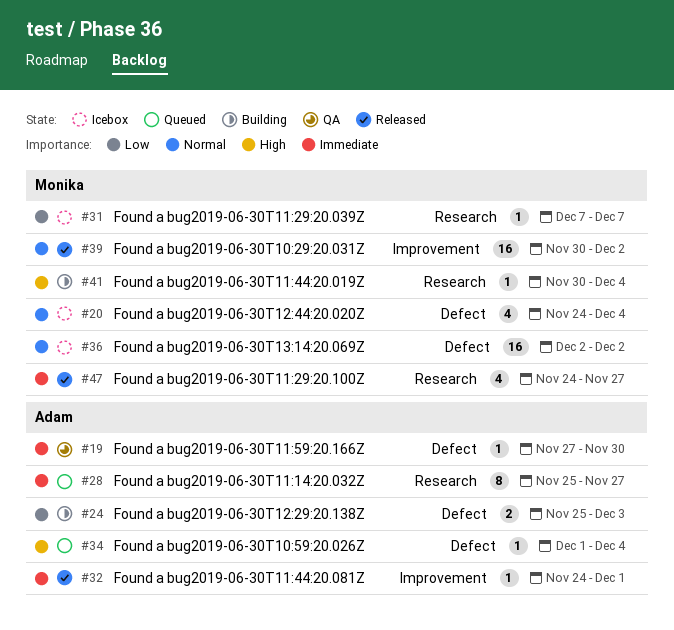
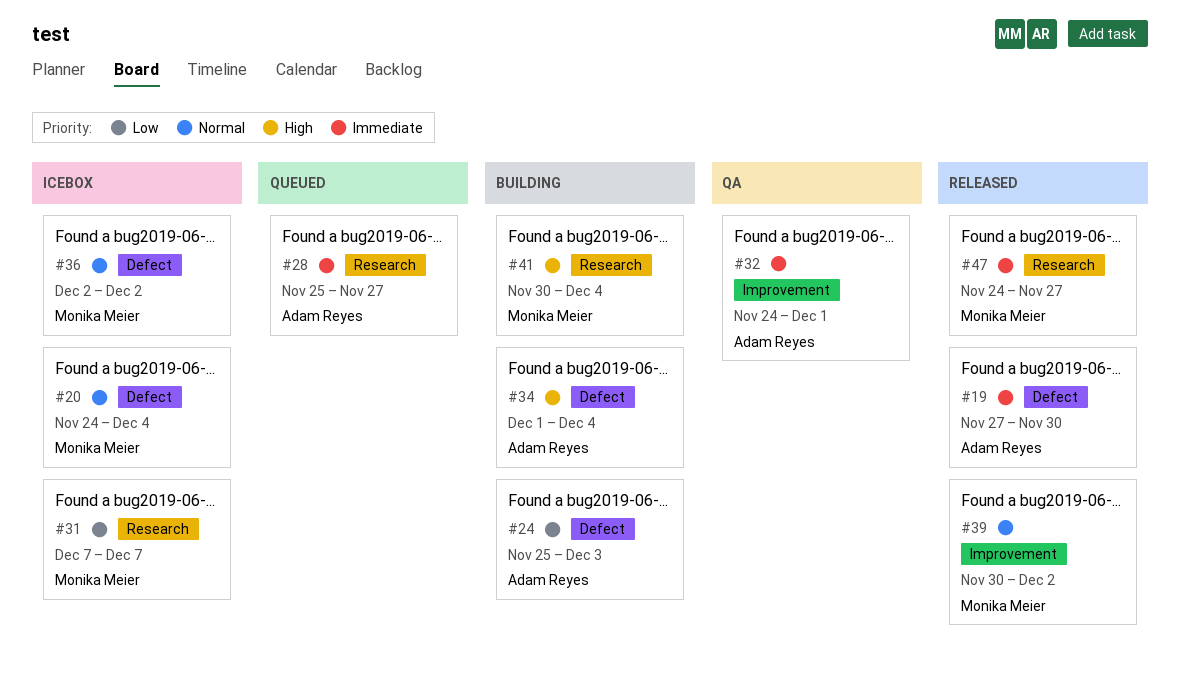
#19, status: QA -> Released
#32, status: Released -> QA
#34, status: Queued -> Building

